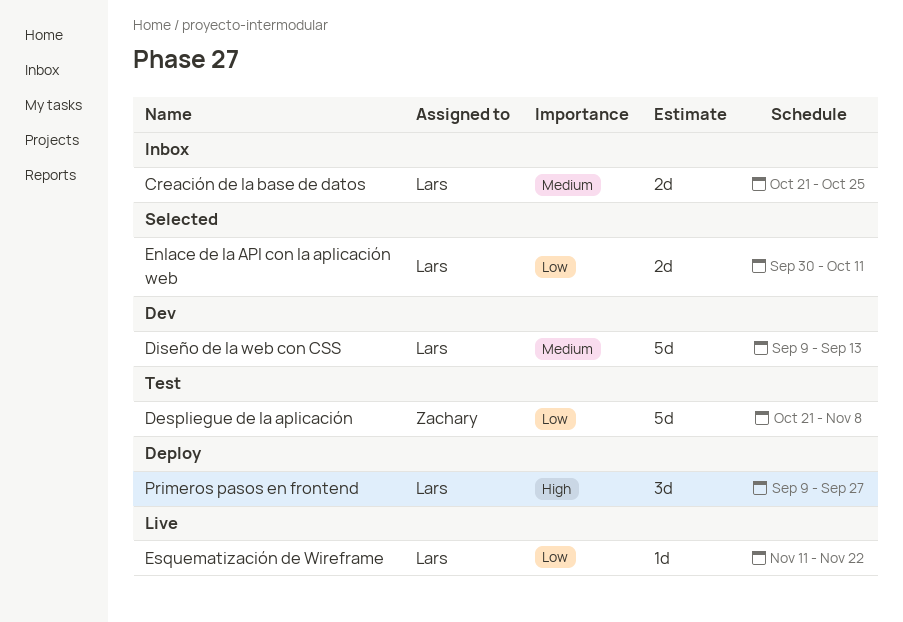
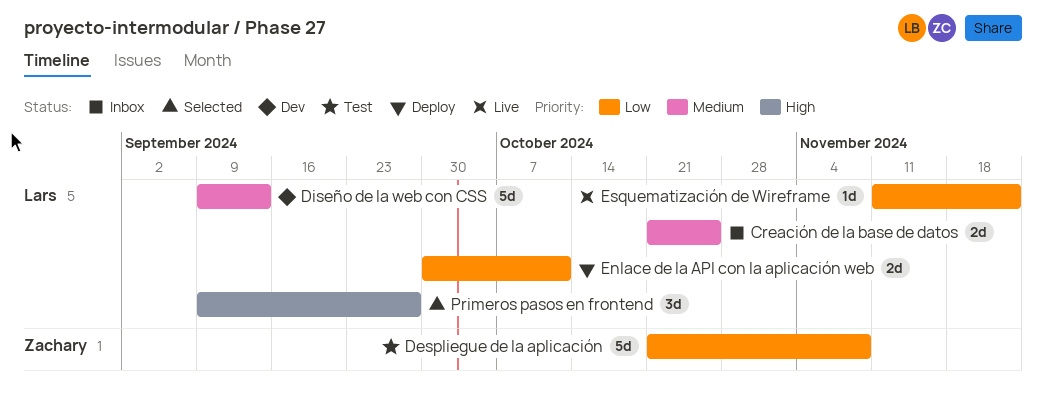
Enlace de la API con la aplicación web, status: Selected -> Deploy
Primeros pasos en frontend, status: Deploy -> Selected

